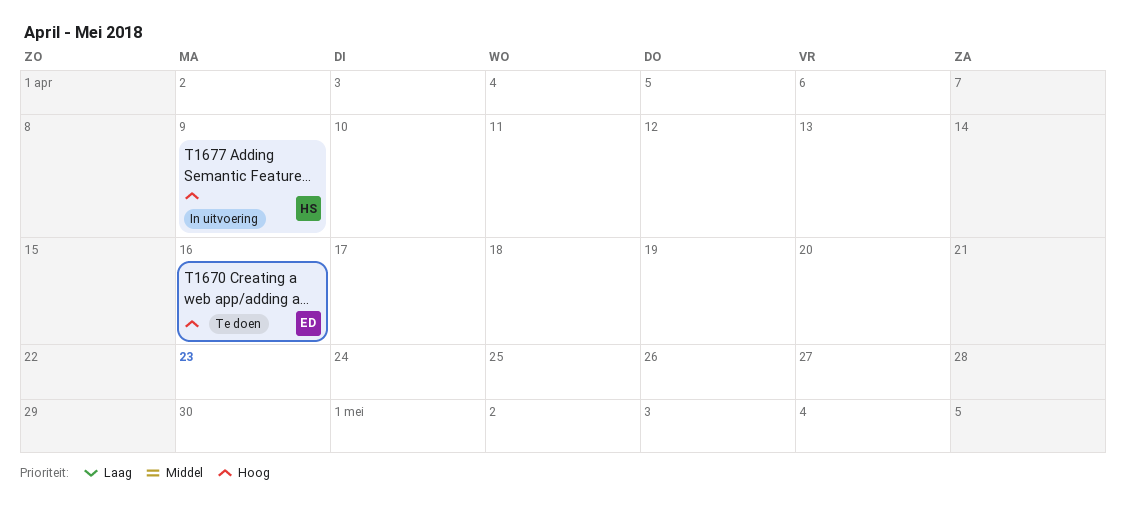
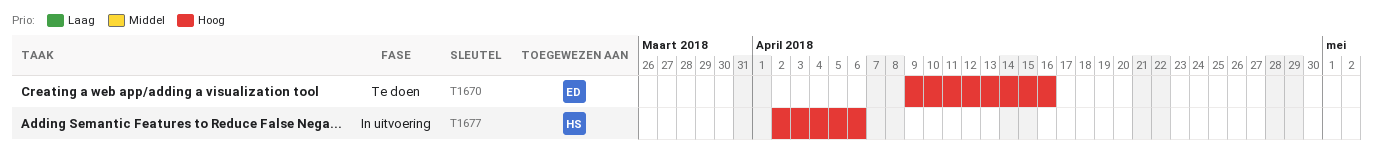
T1677, due: Apr 9 -> Apr 6

